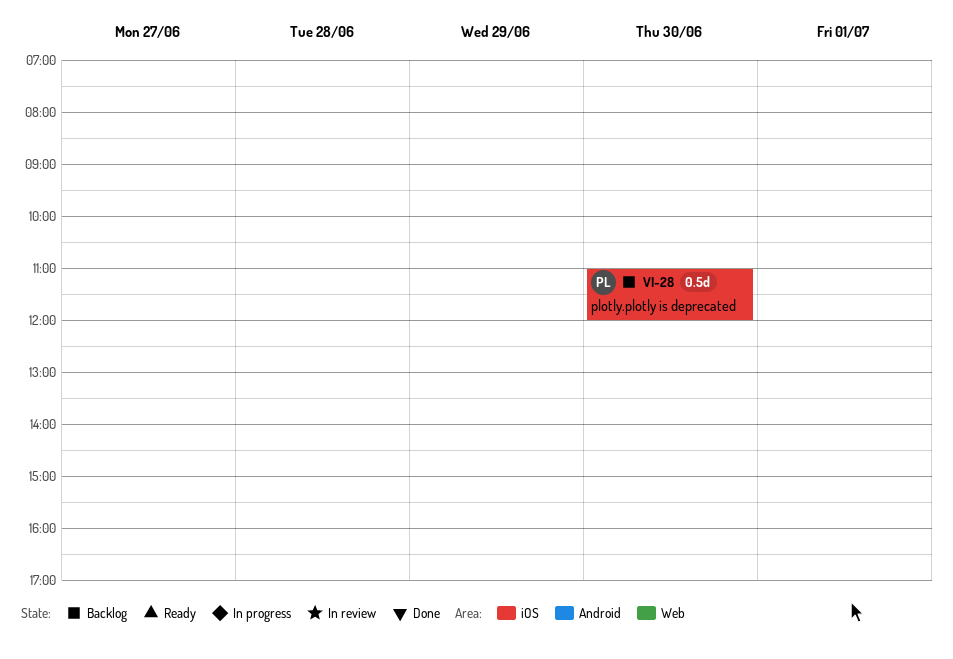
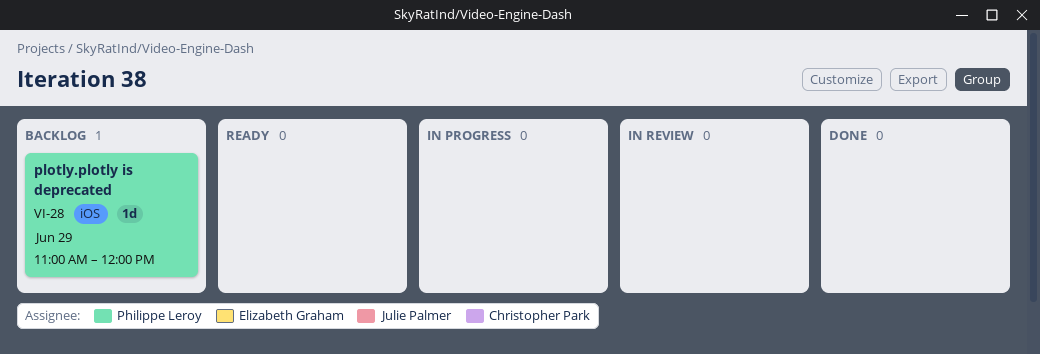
VI-28, estimate: 0.5d -> 1d
VI-28, day: Jun 30 -> Jun 29

